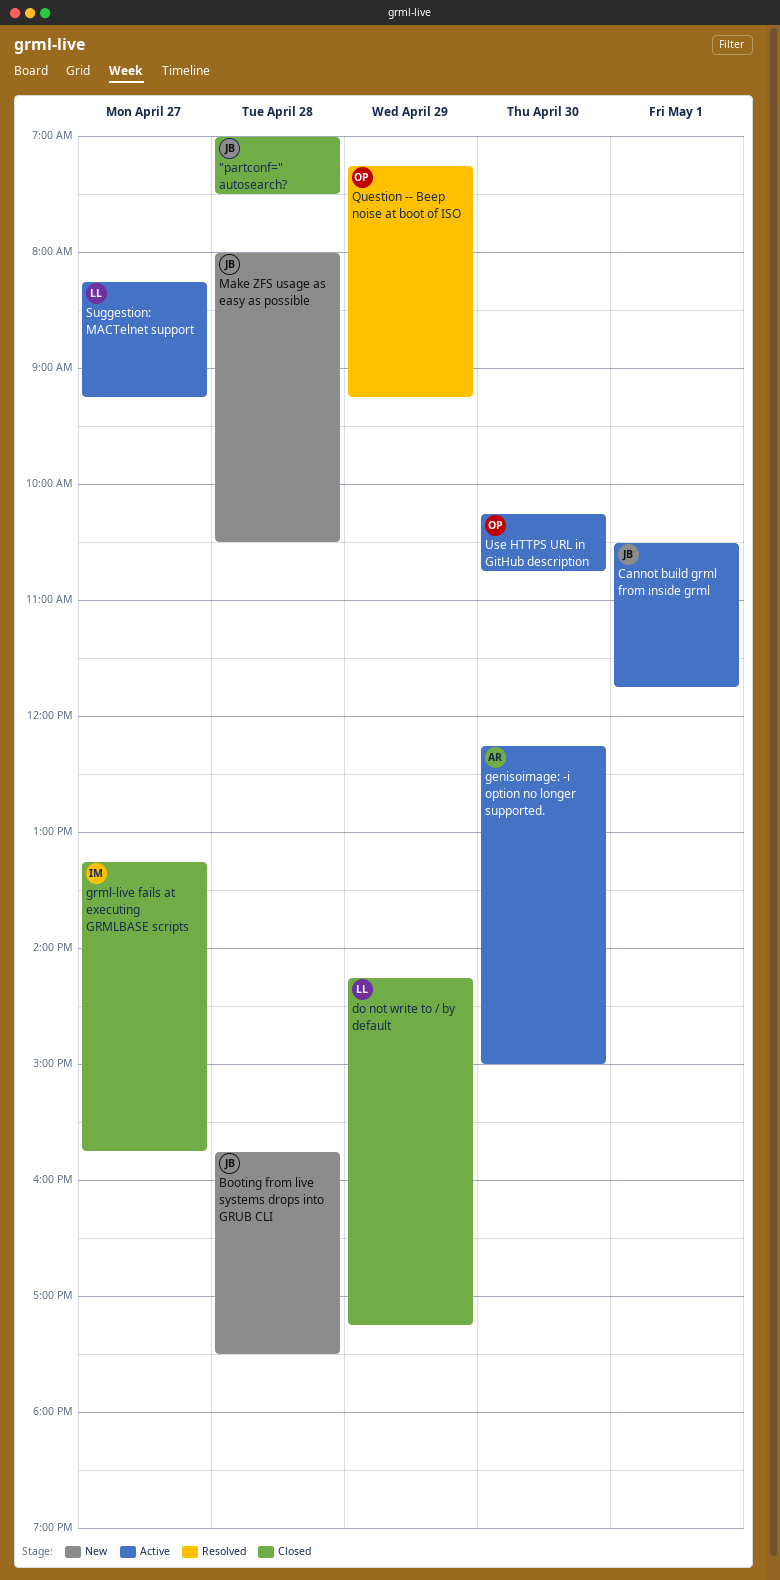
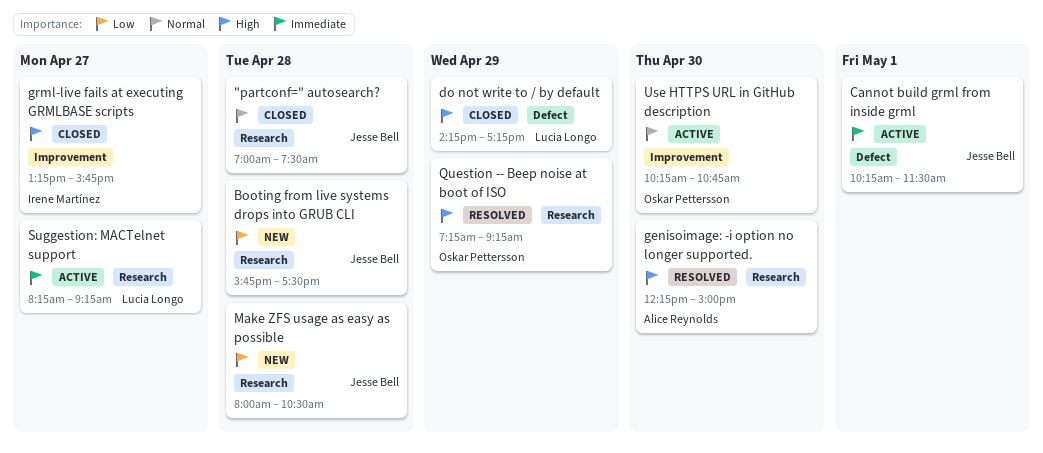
Cannot build grml from inside grml, begins: 10:30 -> 10:15
Cannot build grml from inside grml, ends: 11:45 -> 11:30
genisoimage: -i option no longer supported., status: Active -> Resolved

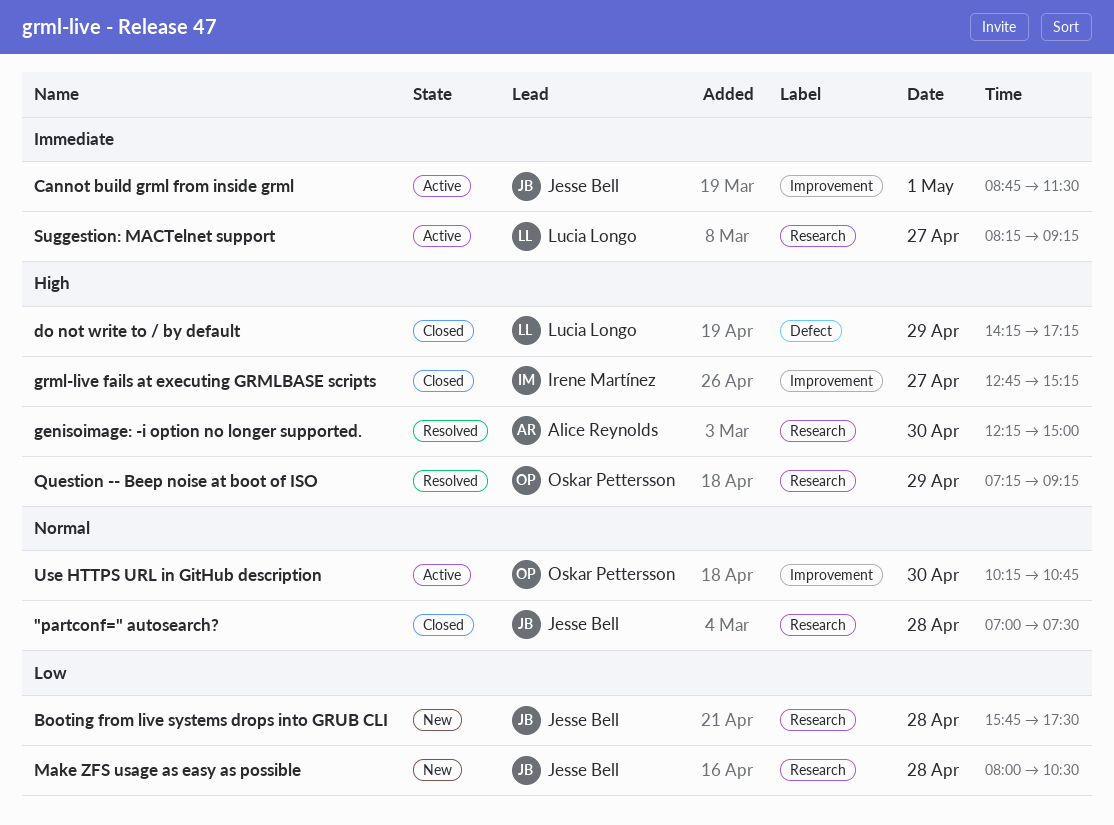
Cannot build grml from inside grml, label: Defect -> Improvement
Cannot build grml from inside grml, begins: 10:15 -> 08:45
grml-live fails at executing GRMLBASE scripts, begins: 13:15 -> 12:45
grml-live fails at executing GRMLBASE scripts, ends: 15:45 -> 15:15

